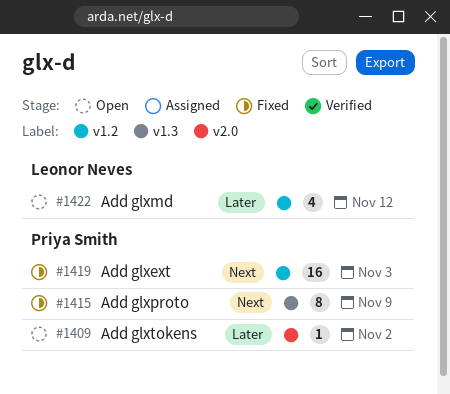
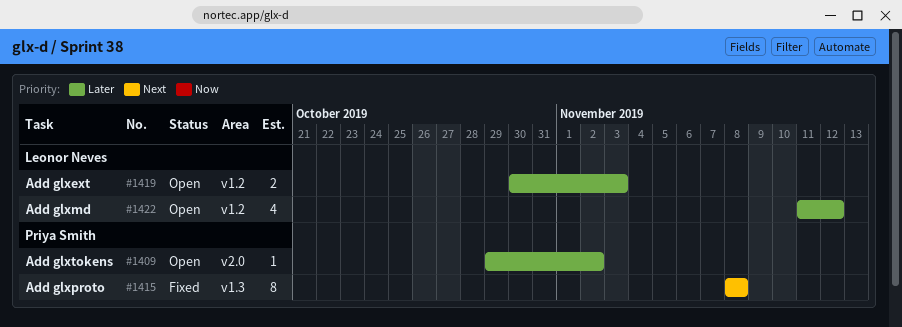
#1415, due: Nov 9 -> Nov 8
#1419, status: Fixed -> Open
#1419, owner: Priya Smith -> Leonor Neves
#1419, priority: Next -> Later
#1419, estimate: 16 -> 2

